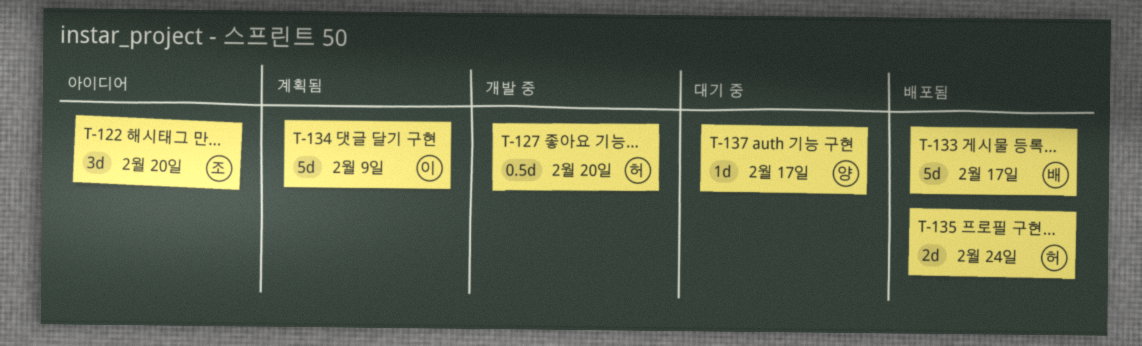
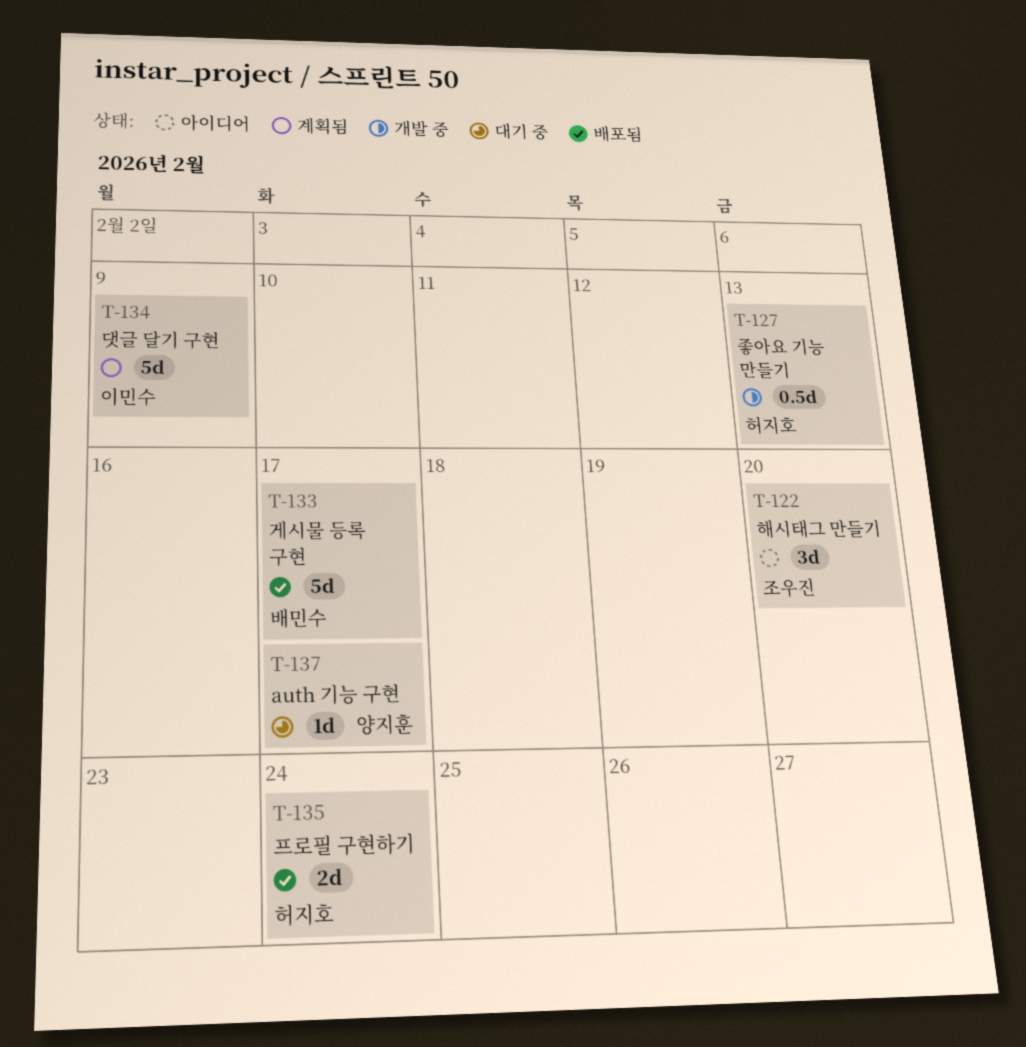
T-127, due: Feb 20 -> Feb 13

